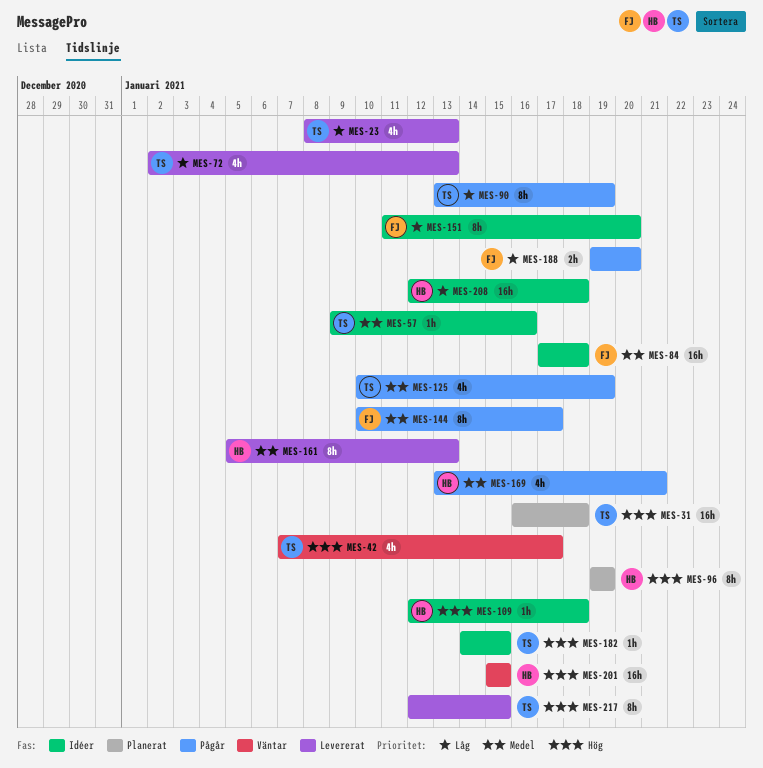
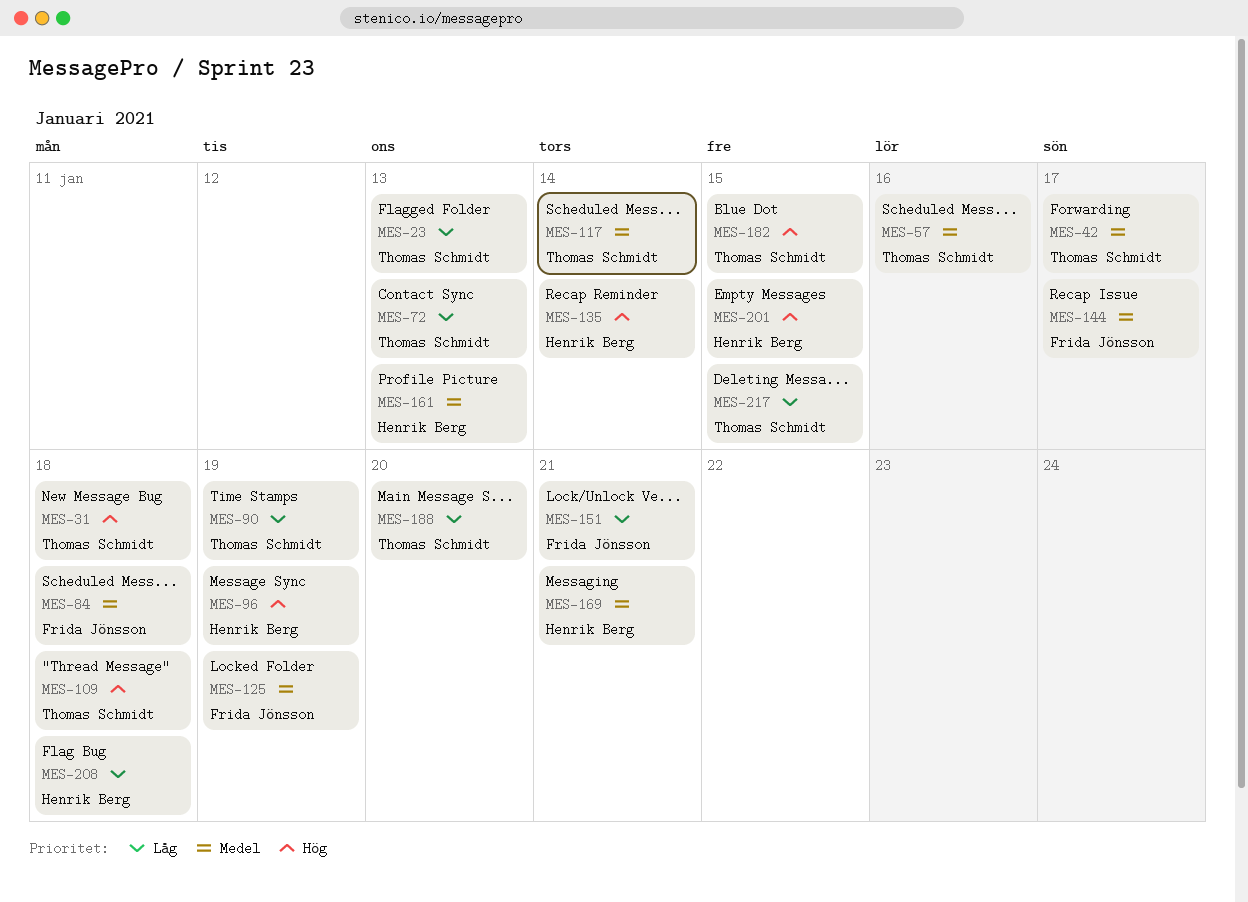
MES-42, priority: Hög -> Medel
MES-109, owner: Henrik Berg -> Thomas Schmidt
MES-117: none -> present
MES-125, owner: Thomas Schmidt -> Frida Jönsson
MES-135: none -> present
MES-151, due: Jan 20 -> Jan 21
MES-188, owner: Frida Jönsson -> Thomas Schmidt
MES-217, priority: Hög -> Låg

